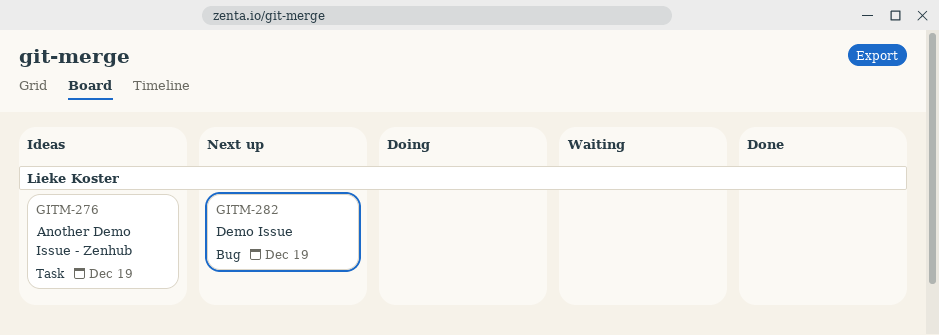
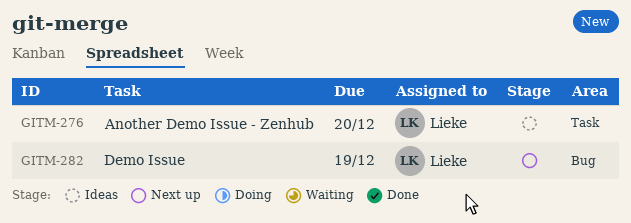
GITM-276, due: Dec 19 -> Dec 20

